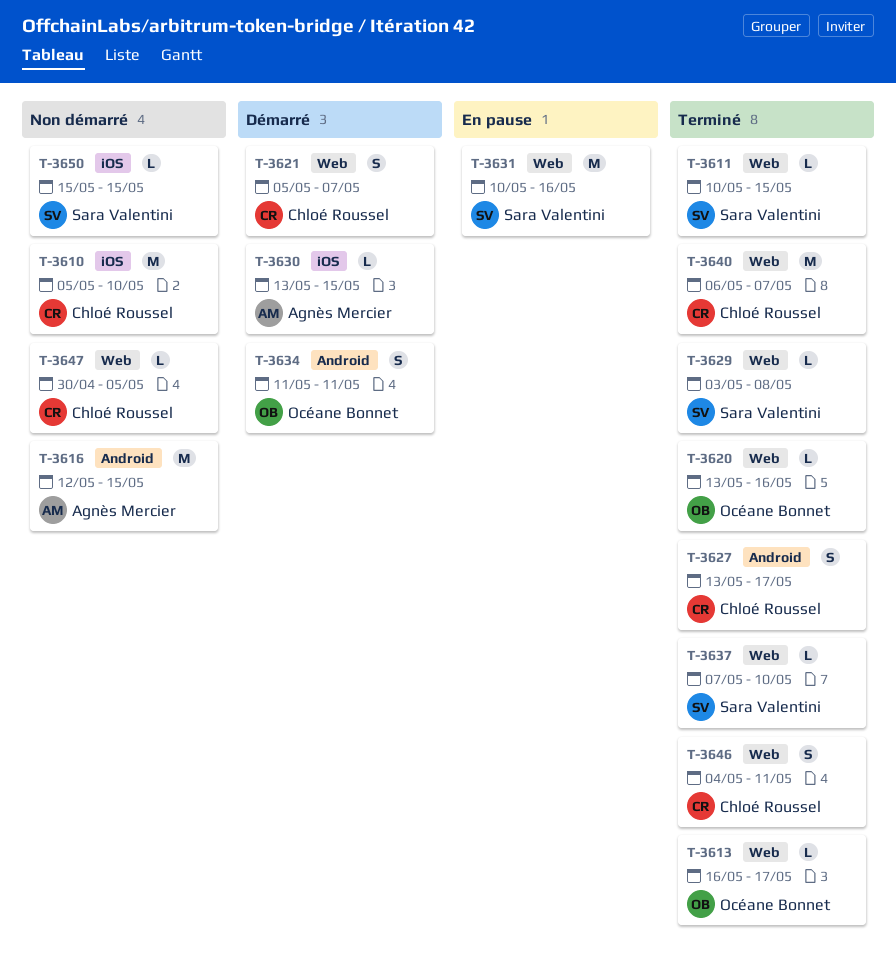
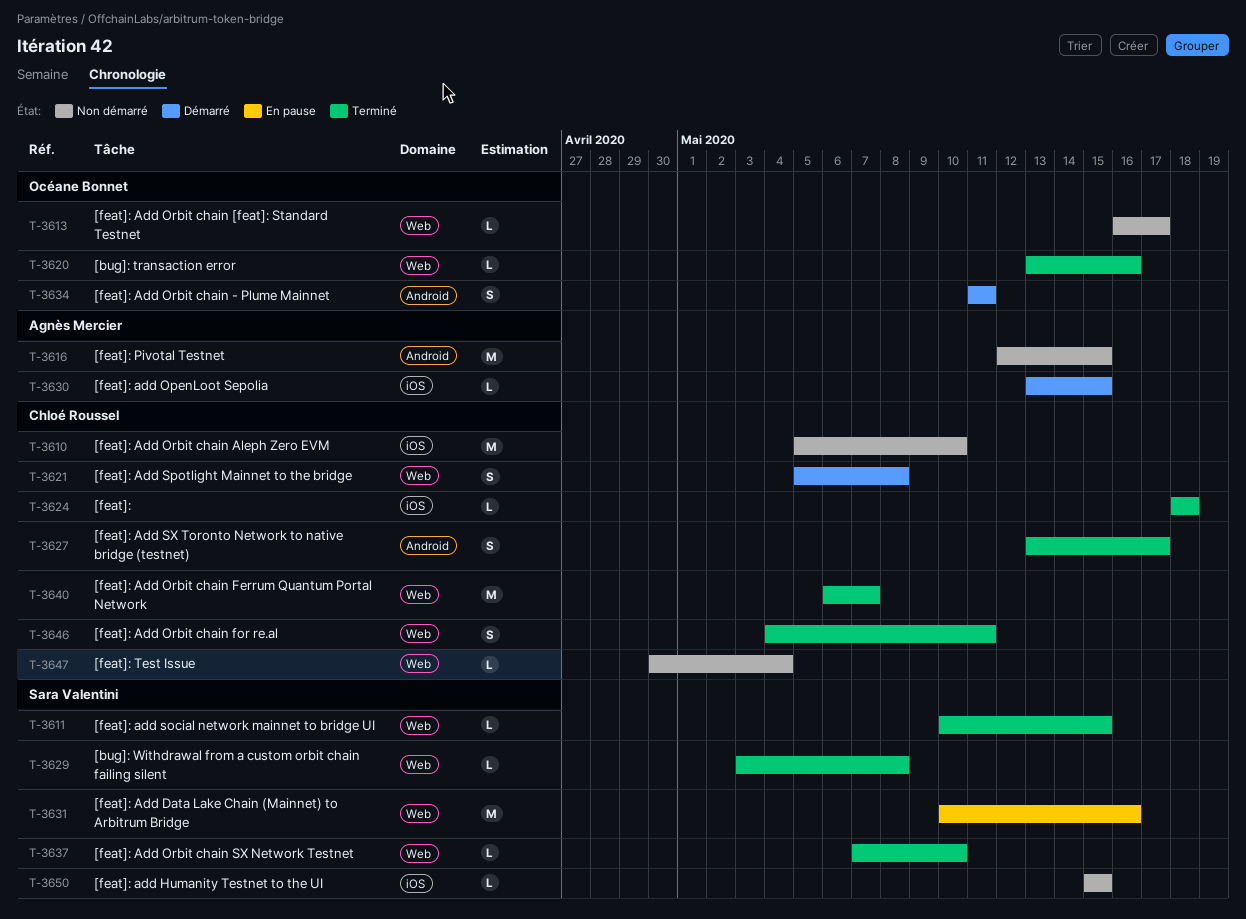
T-3613, status: Terminé -> Non démarré
T-3621, due: May 7 -> May 8
T-3624: none -> present
T-3647, due: May 5 -> May 4

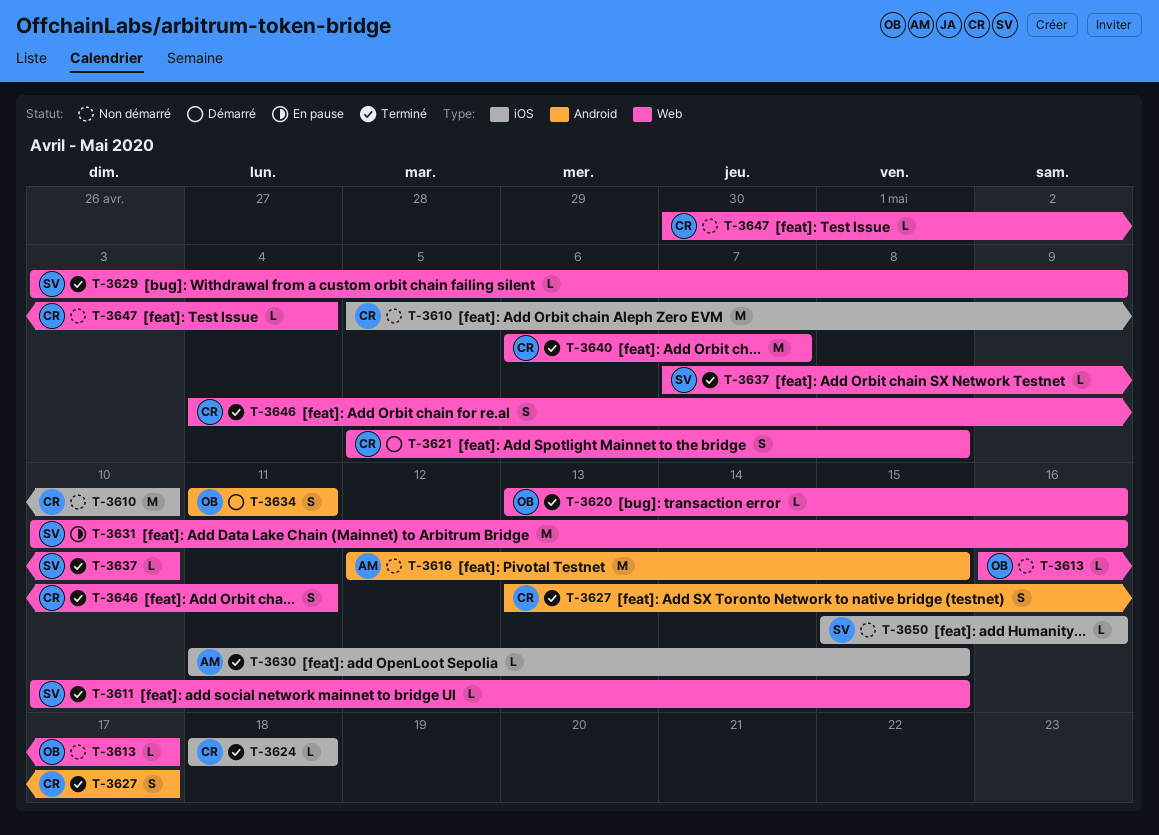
T-3629, due: May 8 -> May 9
T-3630, status: Démarré -> Terminé
T-3630, start: May 13 -> May 11
T-3650, due: May 15 -> May 16

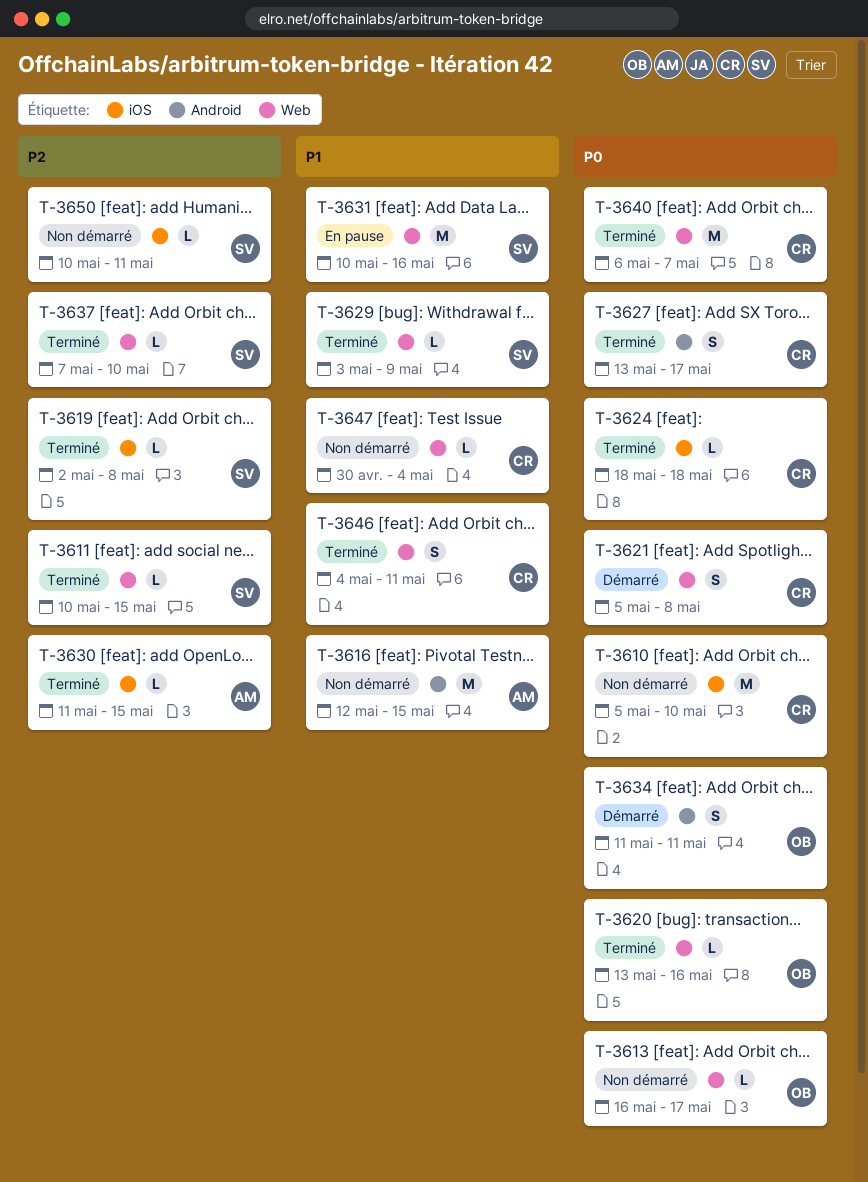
T-3619: none -> present
T-3650, start: May 15 -> May 10
T-3650, due: May 16 -> May 11

